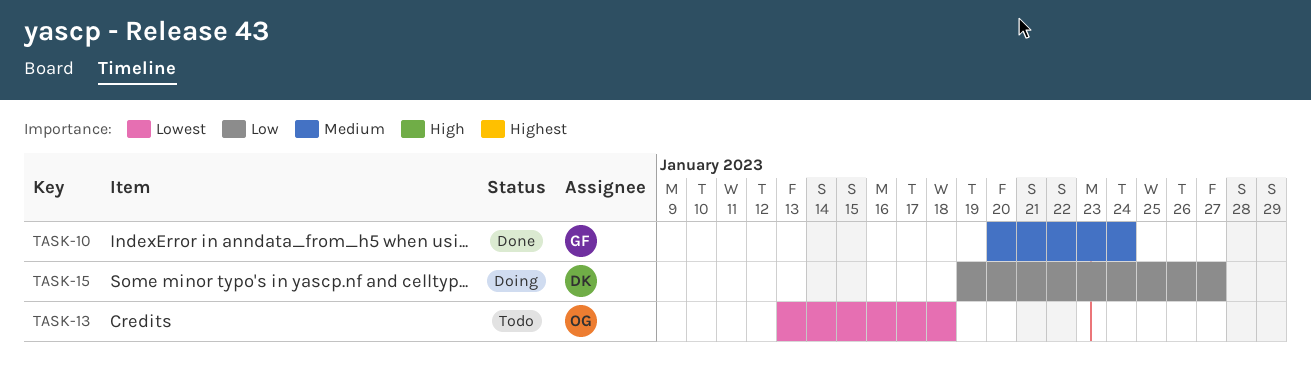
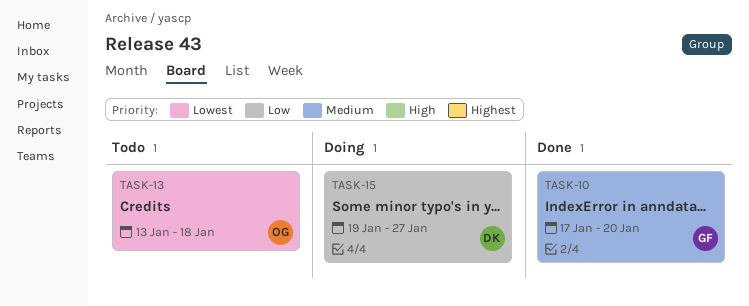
TASK-10, start: Jan 20 -> Jan 17
TASK-10, due: Jan 24 -> Jan 20

